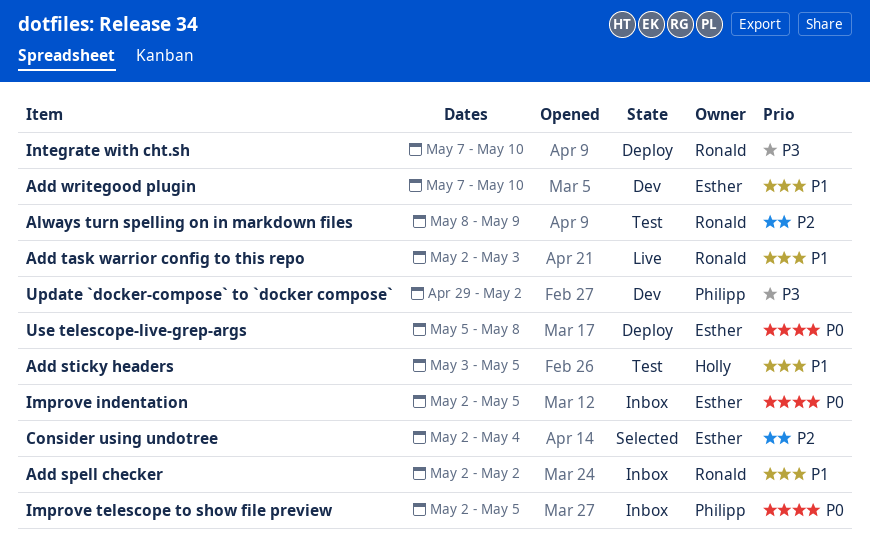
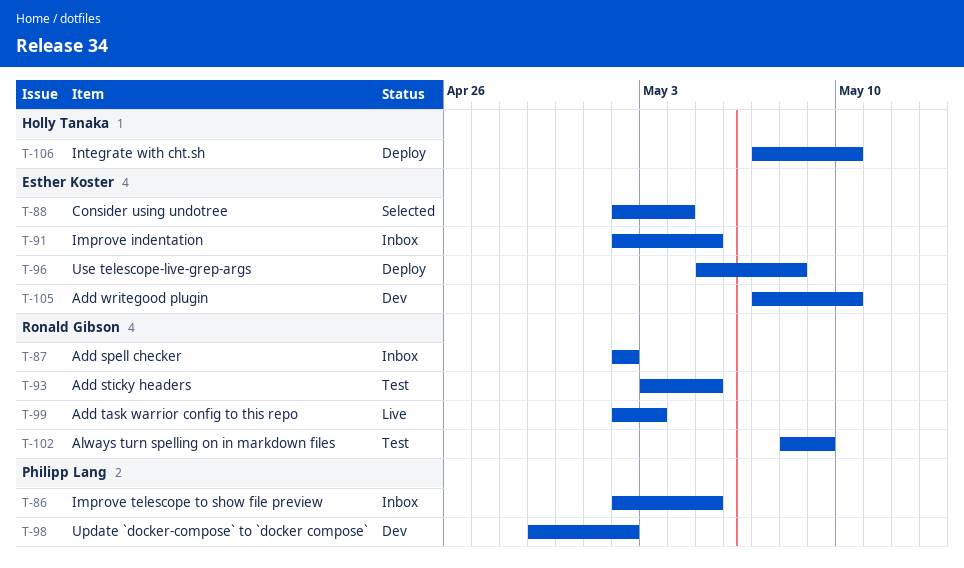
Add sticky headers, owner: Holly Tanaka -> Ronald Gibson
Integrate with cht.sh, owner: Ronald Gibson -> Holly Tanaka

